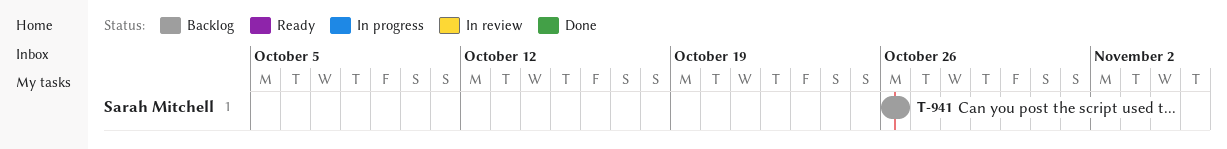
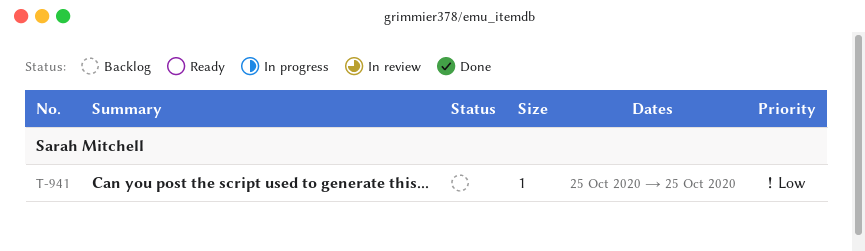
T-941, start: Oct 26 -> Oct 25
T-941, due: Oct 26 -> Oct 25

